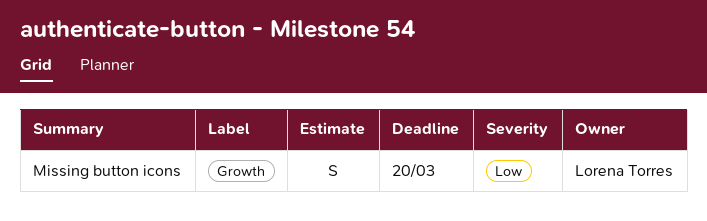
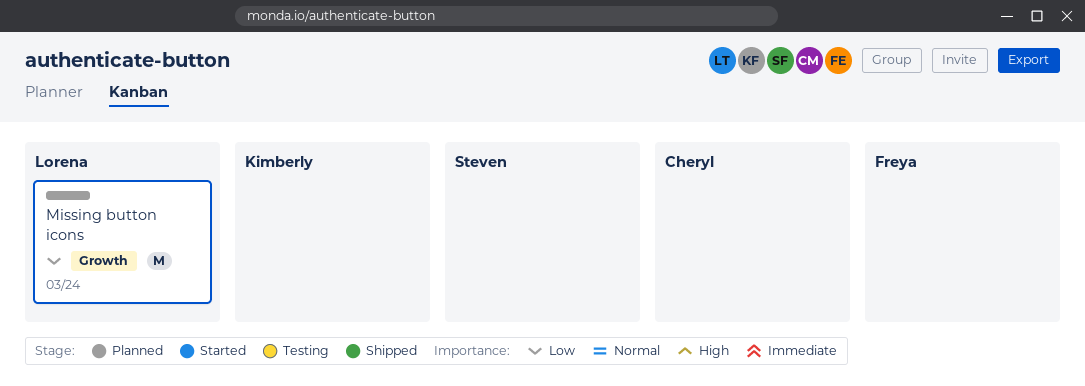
Missing button icons, estimate: S -> M
Missing button icons, due: Mar 20 -> Mar 24

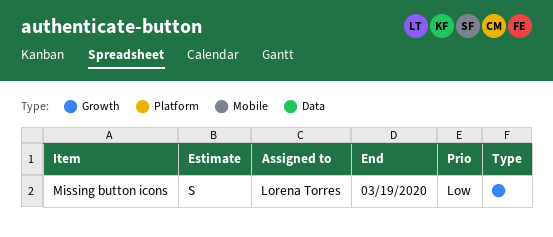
Missing button icons, estimate: M -> S
Missing button icons, due: Mar 24 -> Mar 19

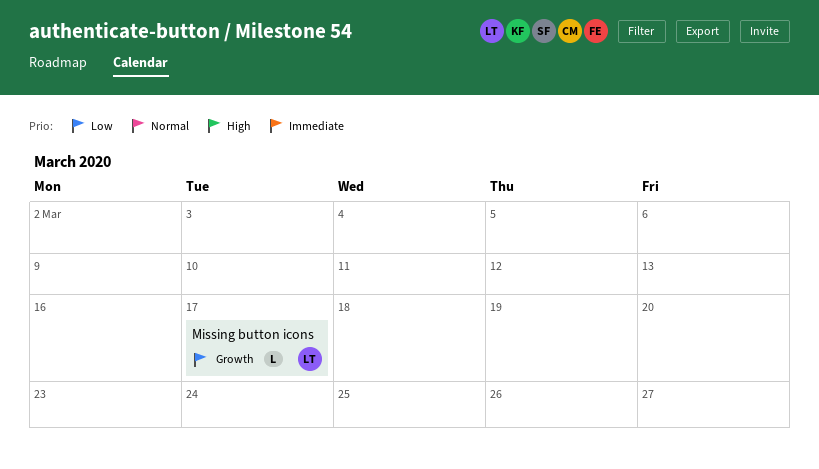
Missing button icons, estimate: S -> L
Missing button icons, due: Mar 19 -> Mar 17

